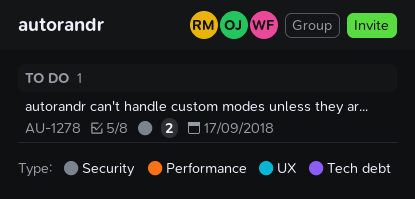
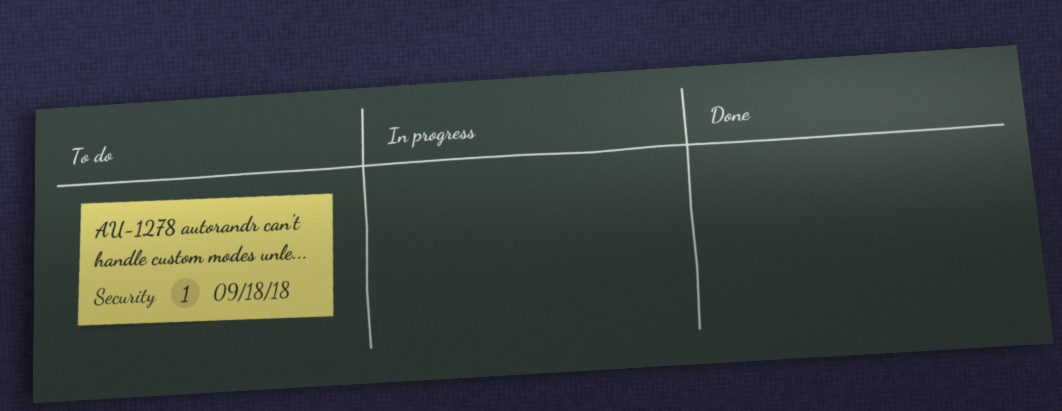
AU-1278, estimate: 2 -> 1
AU-1278, due: Sep 17 -> Sep 18

